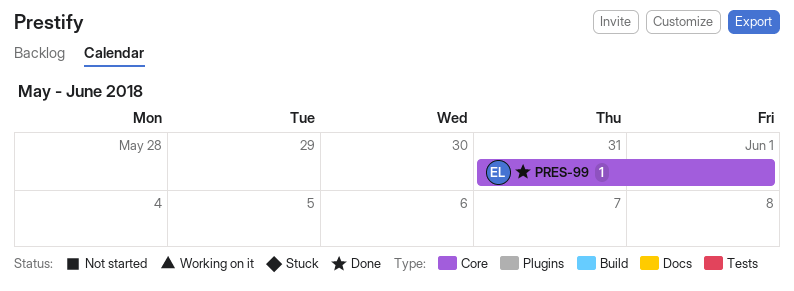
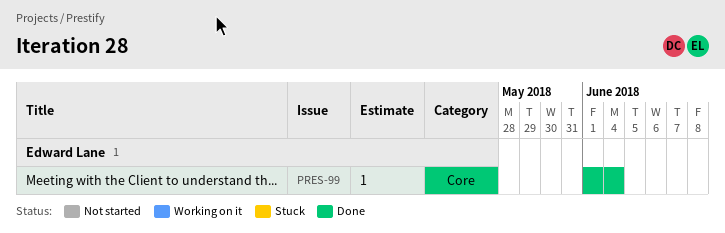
PRES-99, start: May 31 -> Jun 1
PRES-99, due: Jun 1 -> Jun 4

